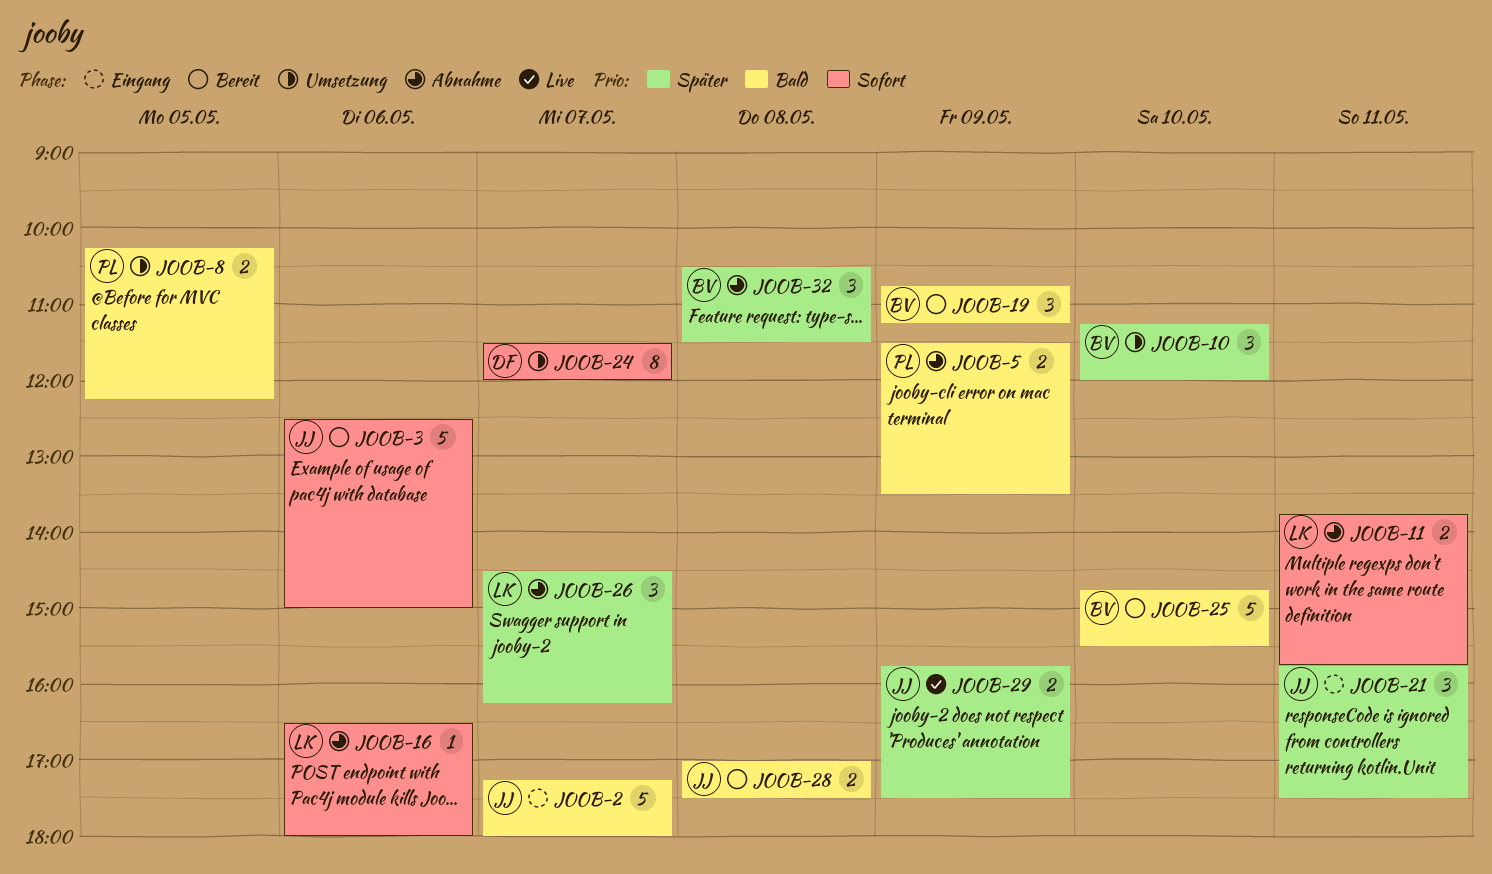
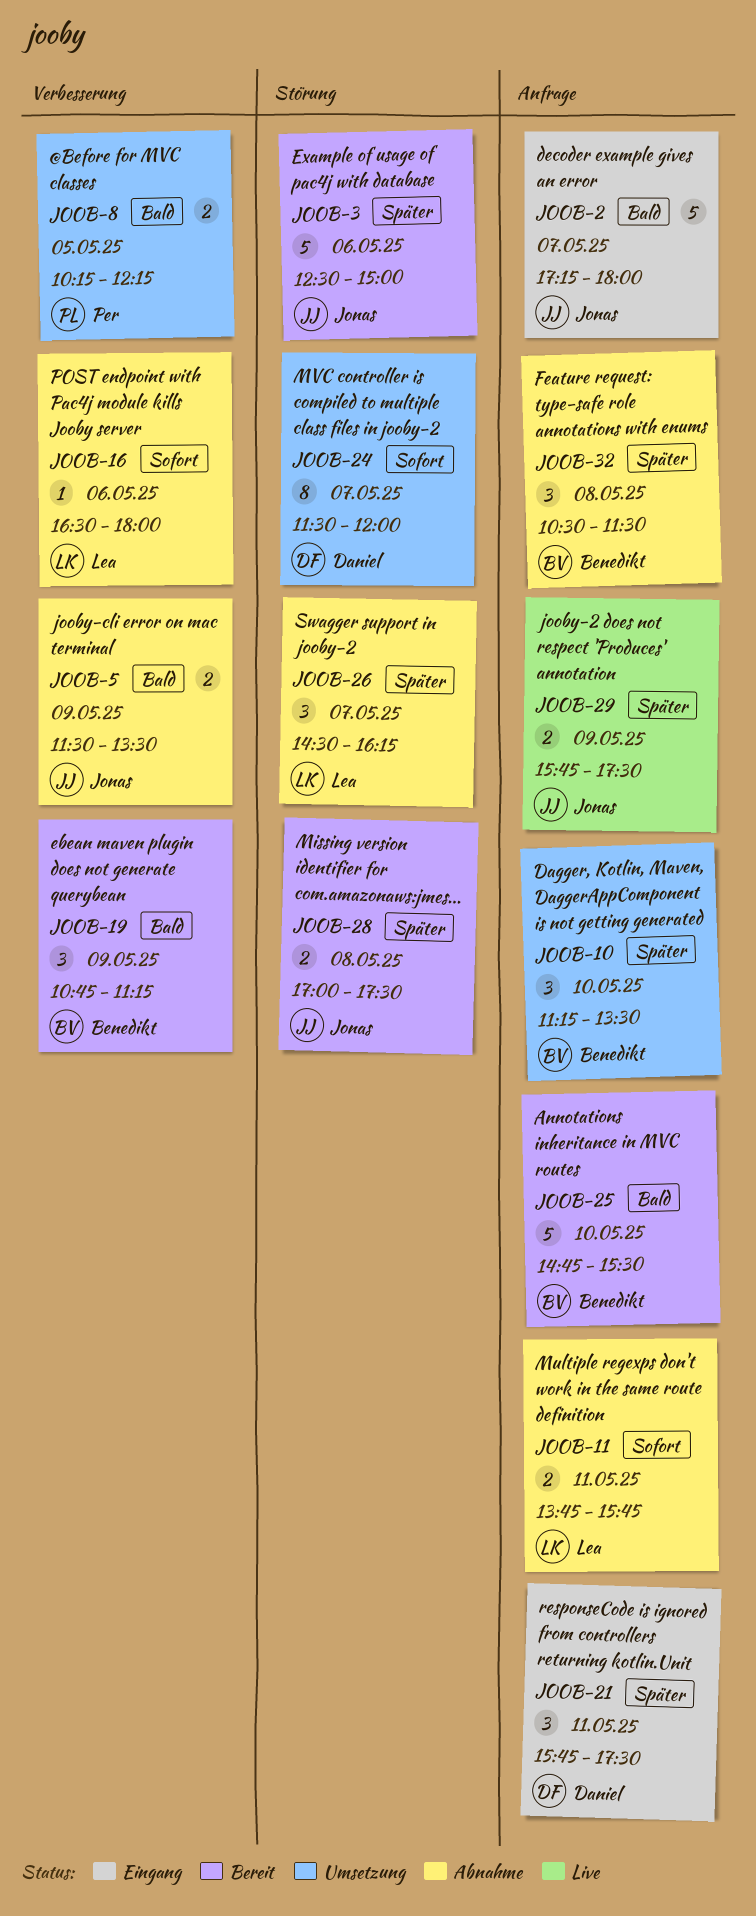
JOOB-3, priority: Sofort -> Später
JOOB-5, owner: Per -> Jonas
JOOB-10, ends: 12:00 -> 13:30
JOOB-21, owner: Jonas -> Daniel
JOOB-28, priority: Bald -> Später

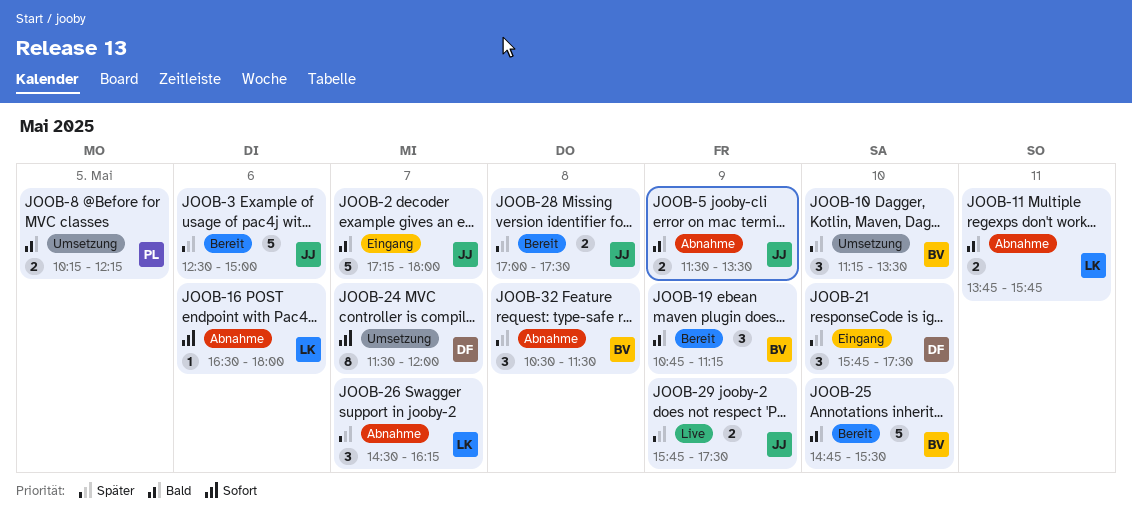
JOOB-11, priority: Sofort -> Bald
JOOB-21, day: May 11 -> May 10

